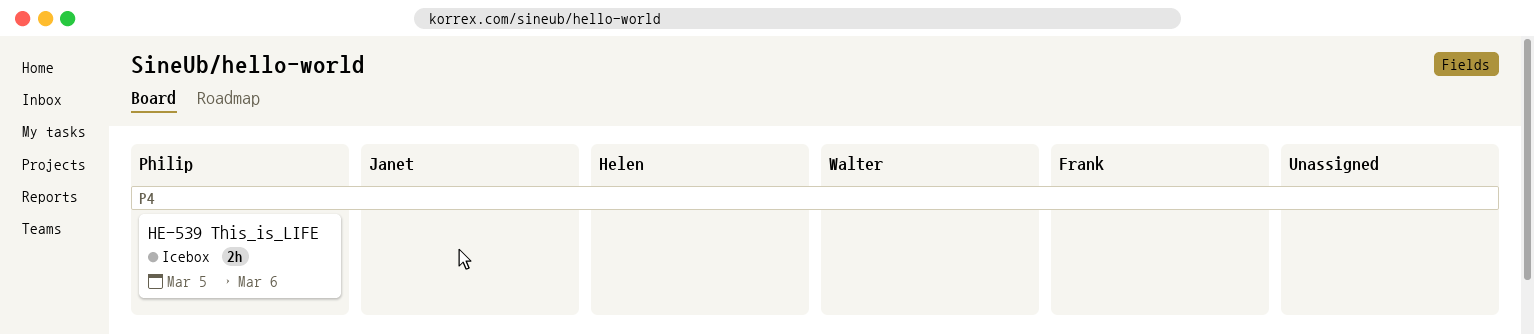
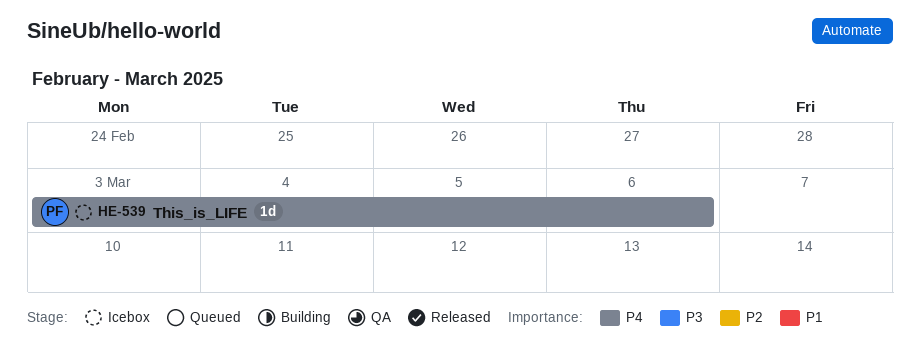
HE-539, estimate: 2h -> 1d
HE-539, start: Mar 5 -> Mar 3

